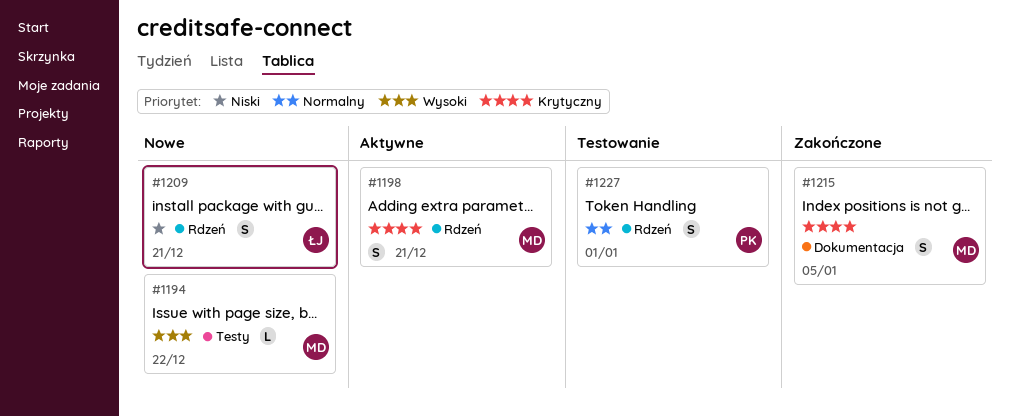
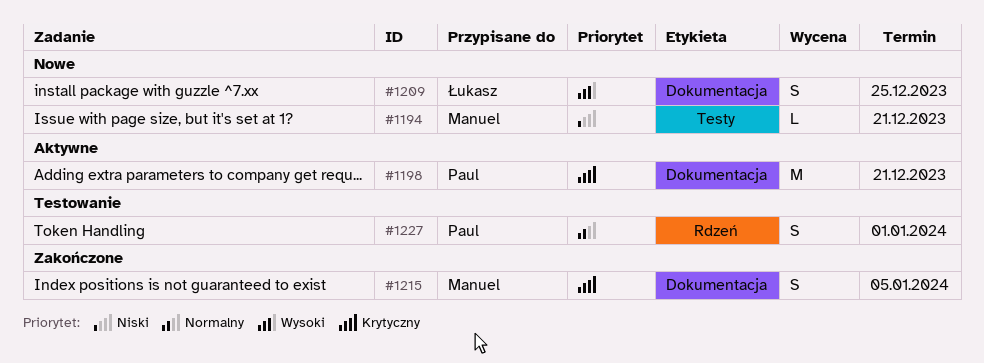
#1194, priority: Wysoki -> Niski
#1194, due: Dec 22 -> Dec 21
#1198, owner: Manuel -> Paul
#1198, label: Rdzeń -> Dokumentacja
#1198, estimate: S -> M
#1209, priority: Niski -> Wysoki
#1209, label: Rdzeń -> Dokumentacja
#1209, due: Dec 21 -> Dec 25

